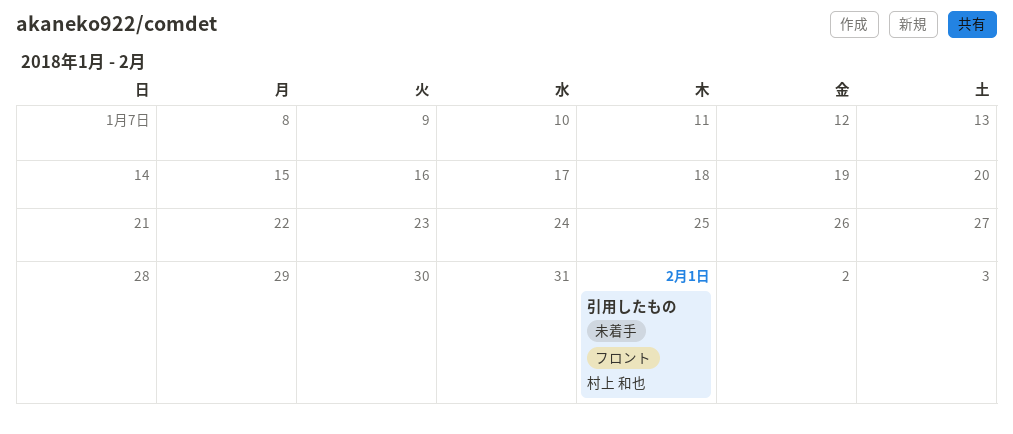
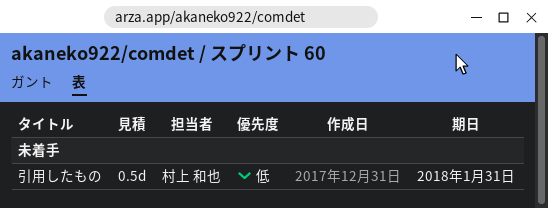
引用したもの, due: Feb 1 -> Jan 31

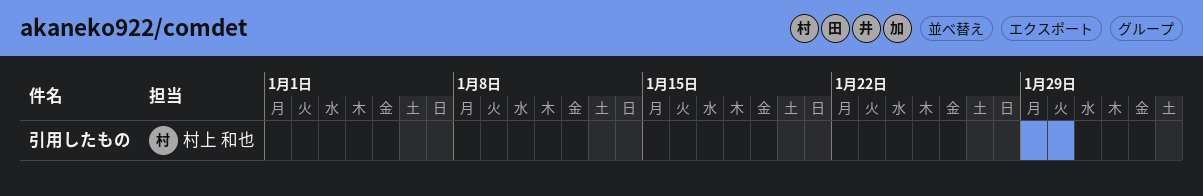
引用したもの, due: Jan 31 -> Jan 30

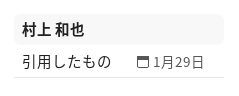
引用したもの, due: Jan 30 -> Jan 29

